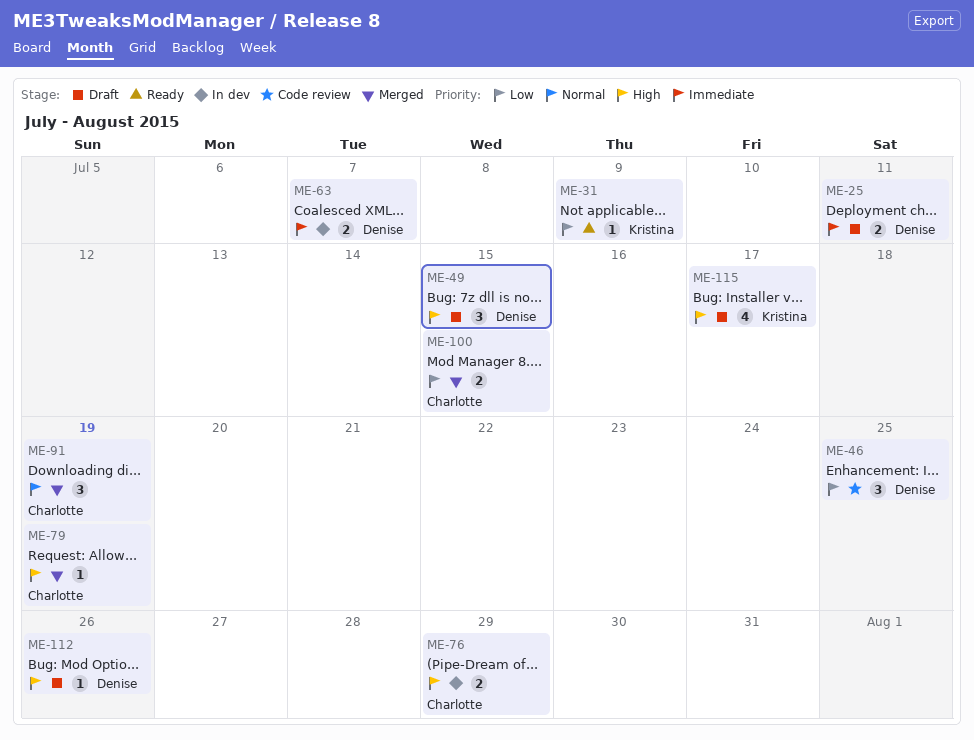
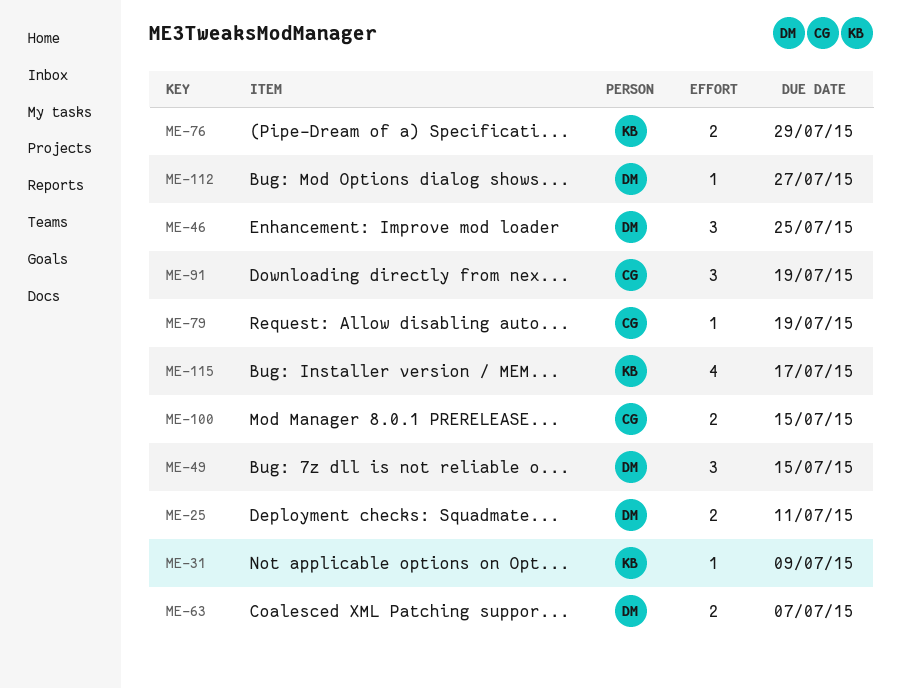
ME-76, owner: Charlotte -> Kristina
ME-112, due: Jul 26 -> Jul 27

